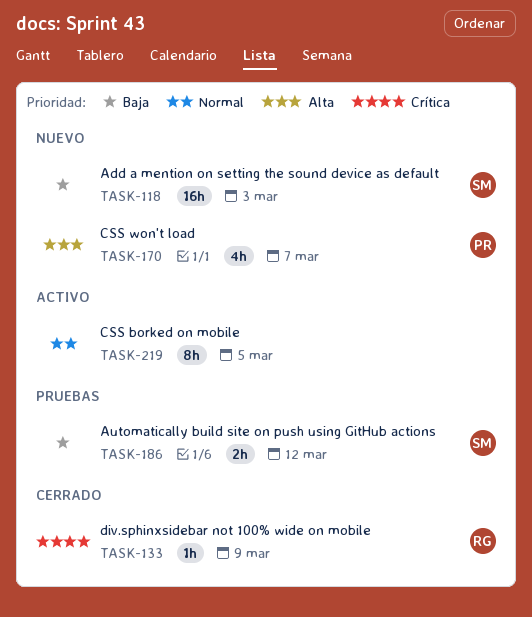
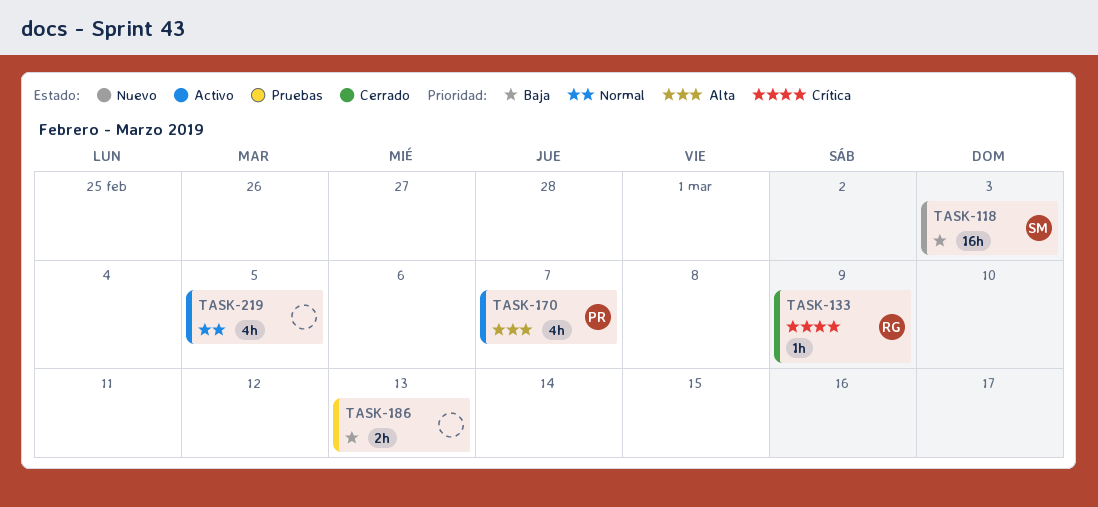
TASK-170, status: Nuevo -> Activo
TASK-186, owner: SM -> none
TASK-186, due: Mar 12 -> Mar 13
TASK-219, estimate: 8h -> 4h

